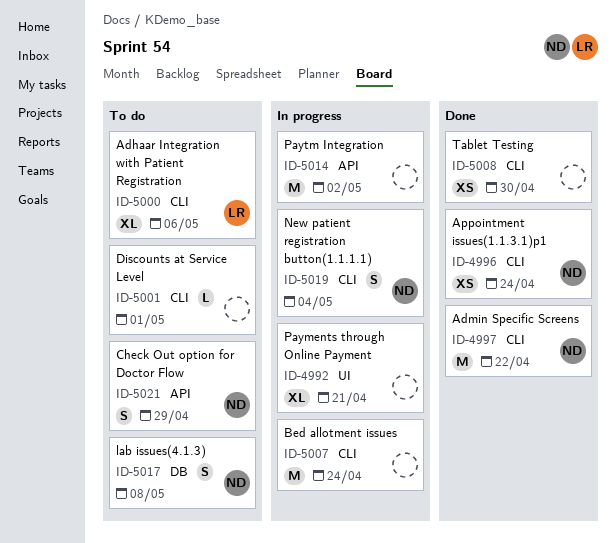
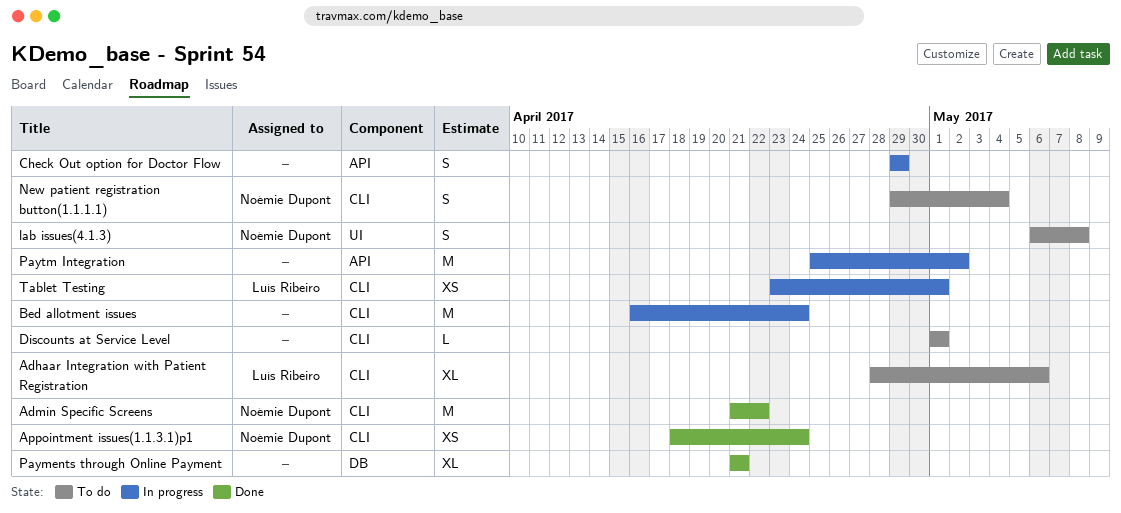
Check Out option for Doctor Flow, status: To do -> In progress
Check Out option for Doctor Flow, owner: Noémie Dupont -> none
lab issues(4.1.3), label: DB -> UI
New patient registration button(1.1.1.1), status: In progress -> To do
Payments through Online Payment, status: In progress -> Done
Payments through Online Payment, label: UI -> DB
Tablet Testing, status: Done -> In progress
Tablet Testing, owner: none -> Luís Ribeiro
Tablet Testing, due: Apr 30 -> May 1

